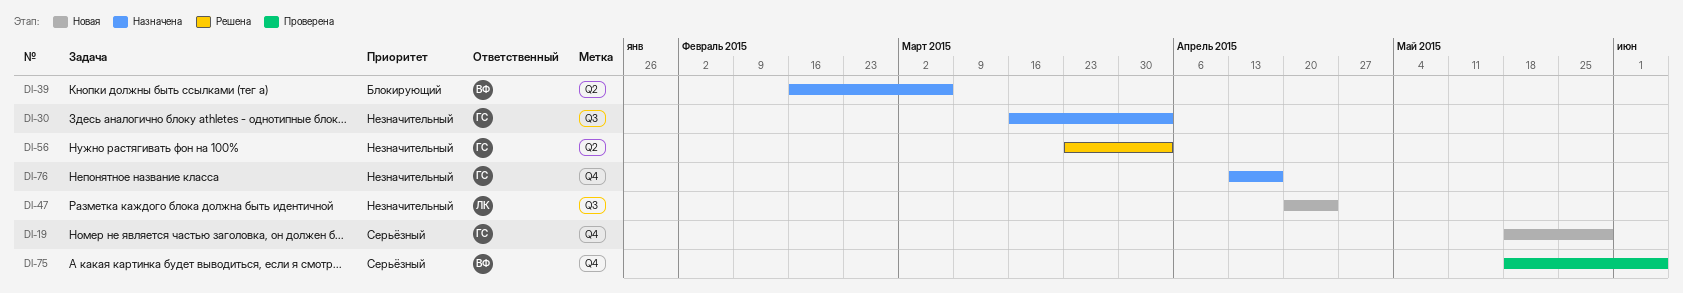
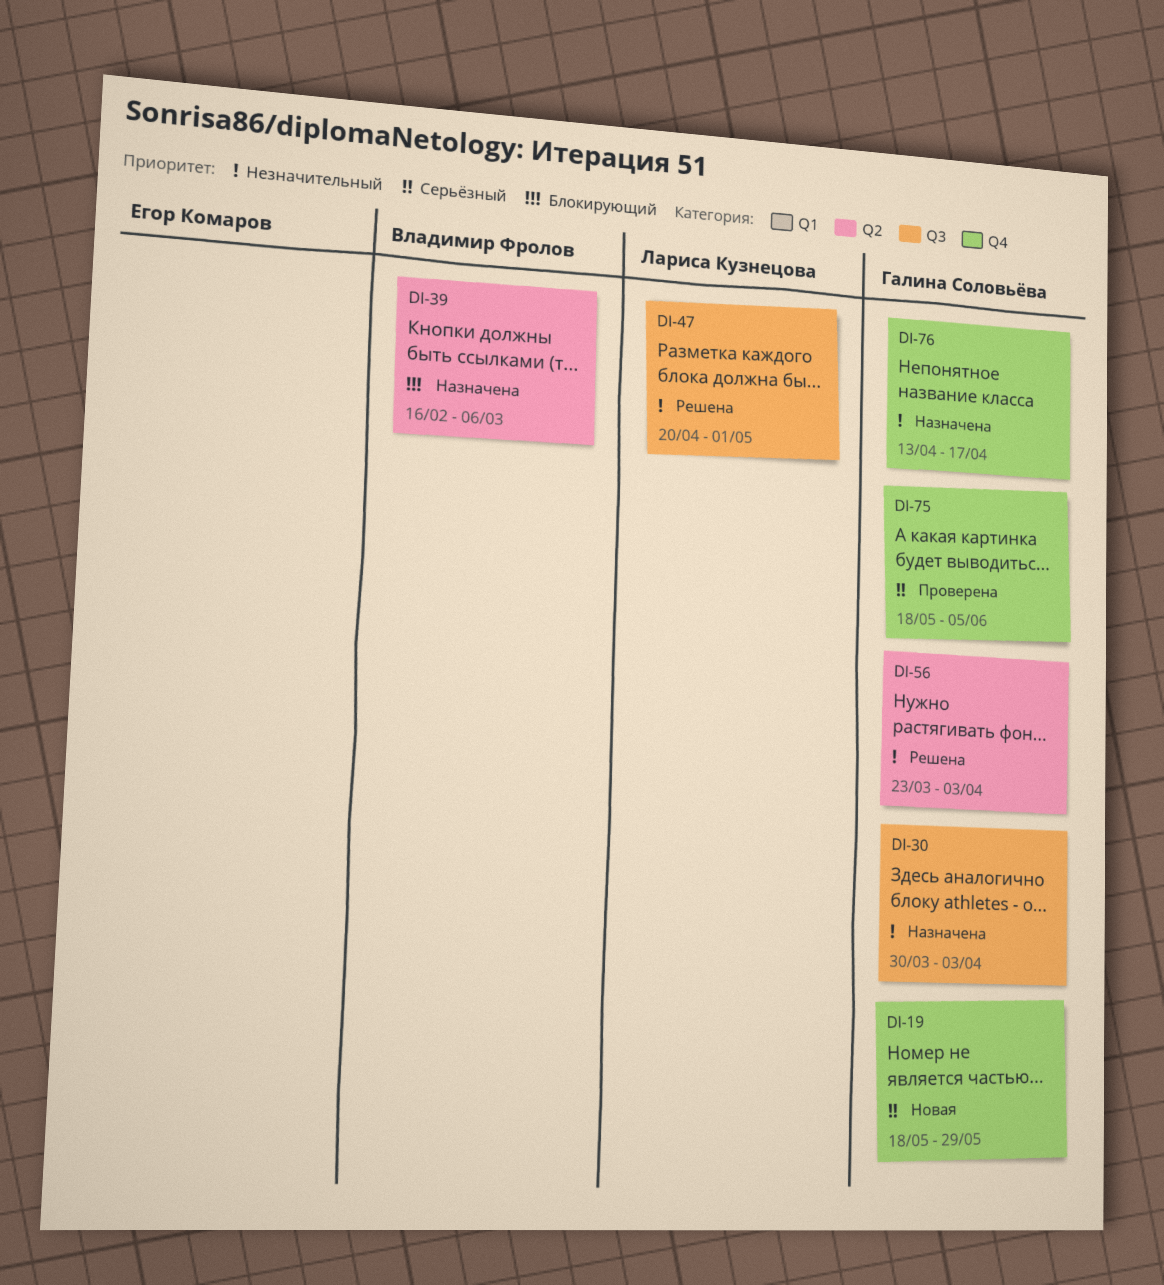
DI-30, start: Mar 16 -> Mar 30
DI-47, status: Новая -> Решена
DI-47, due: Apr 24 -> May 1
DI-75, owner: Владимир Фролов -> Галина Соловьёва

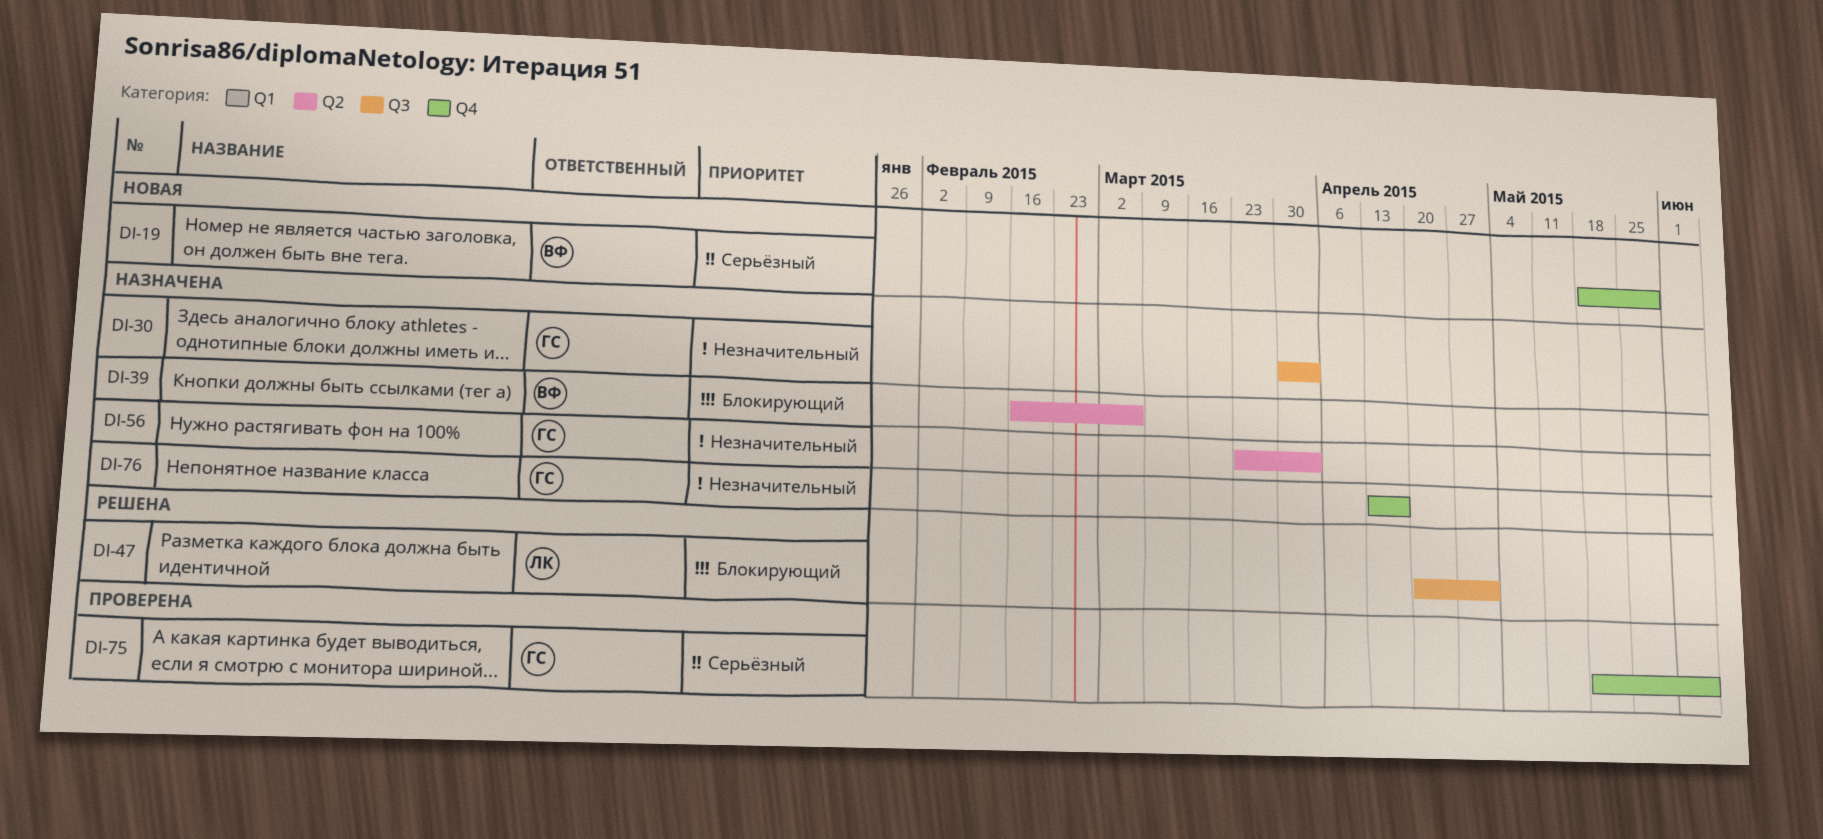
DI-19, owner: Галина Соловьёва -> Владимир Фролов
DI-47, priority: Незначительный -> Блокирующий
DI-56, status: Решена -> Назначена

